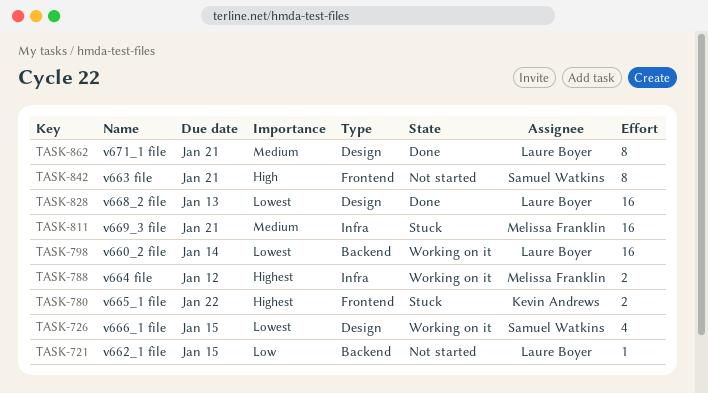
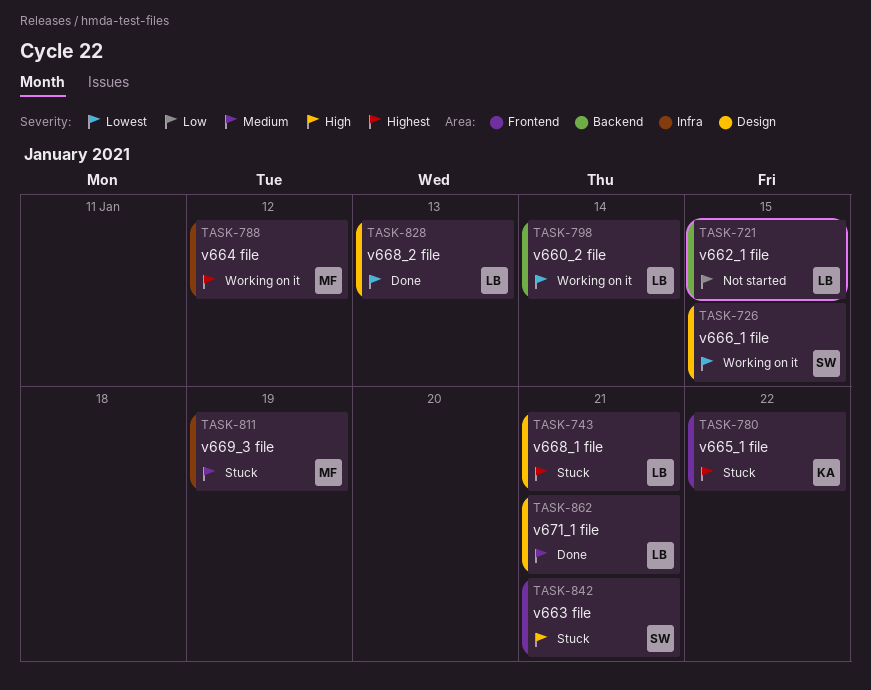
TASK-743: none -> present
TASK-811, due: Jan 21 -> Jan 19
TASK-842, status: Not started -> Stuck

